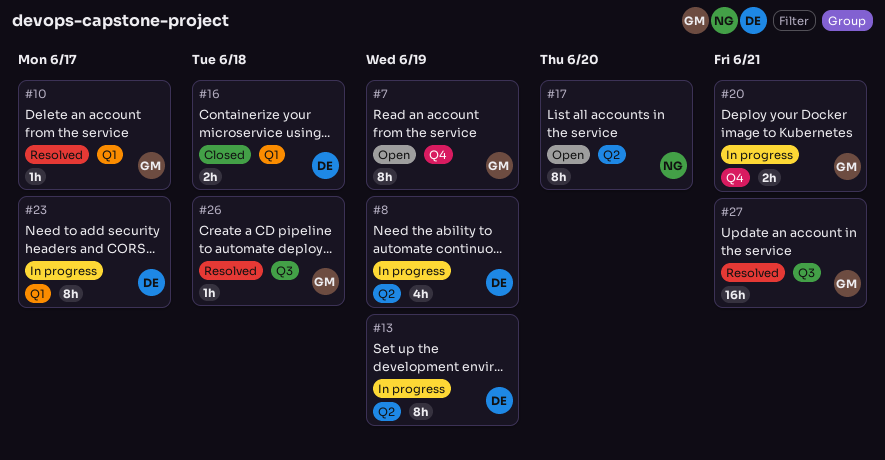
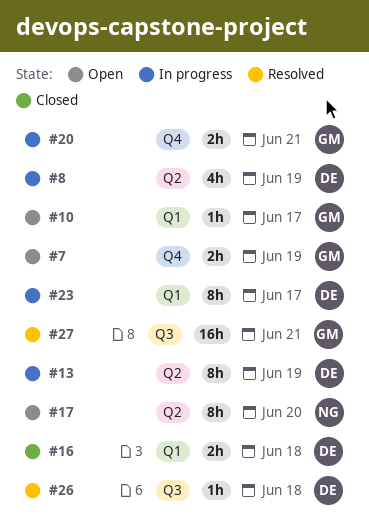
#7, estimate: 8h -> 2h
#10, status: Resolved -> Open
#26, owner: GM -> DE

